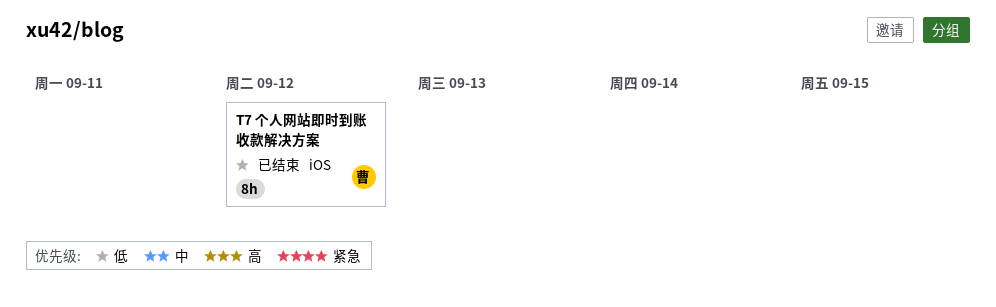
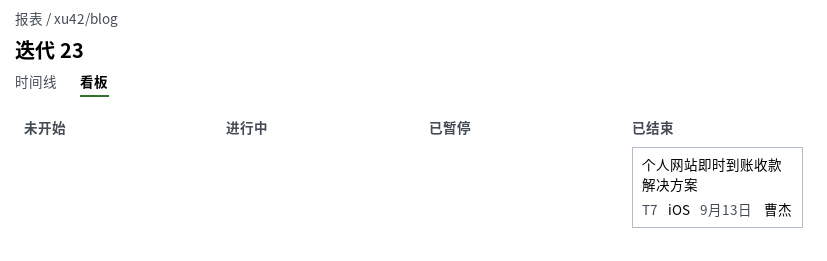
T7, due: Sep 12 -> Sep 13

